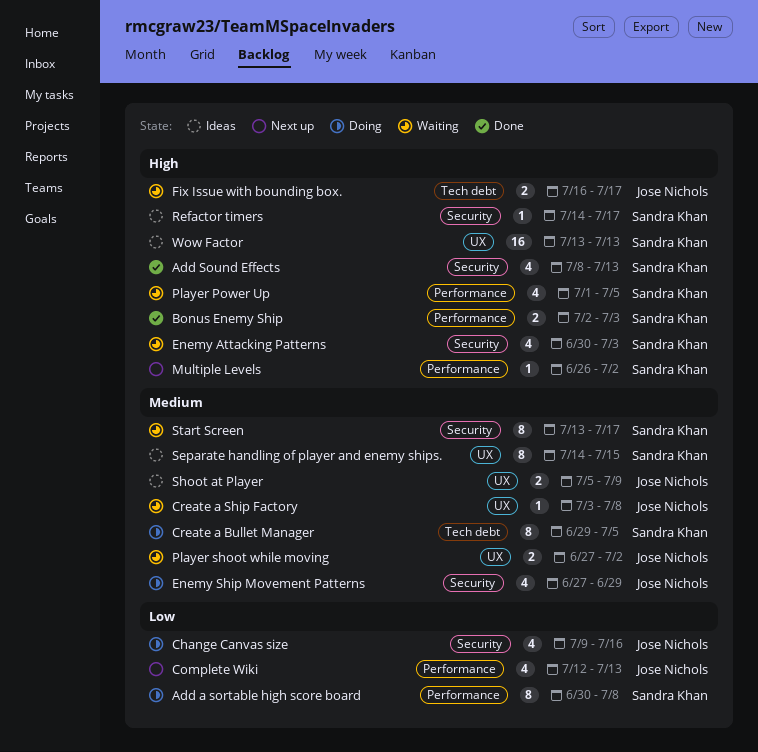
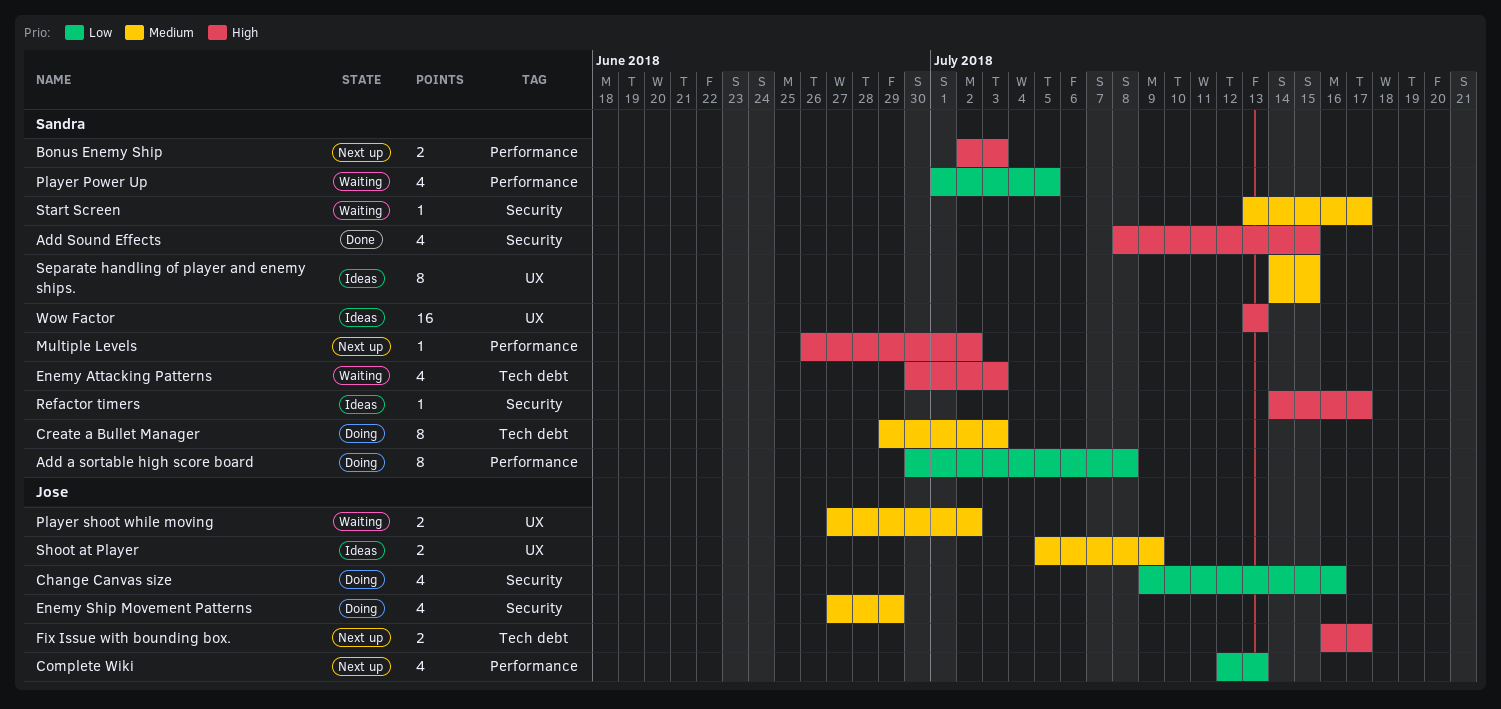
Add Sound Effects, due: Jul 13 -> Jul 15
Bonus Enemy Ship, status: Done -> Next up
Create a Bullet Manager, due: Jul 5 -> Jul 3
Create a Ship Factory: present -> none
Enemy Attacking Patterns, label: Security -> Tech debt
Fix Issue with bounding box., status: Waiting -> Next up
Player Power Up, priority: High -> Low
Start Screen, estimate: 8 -> 1

